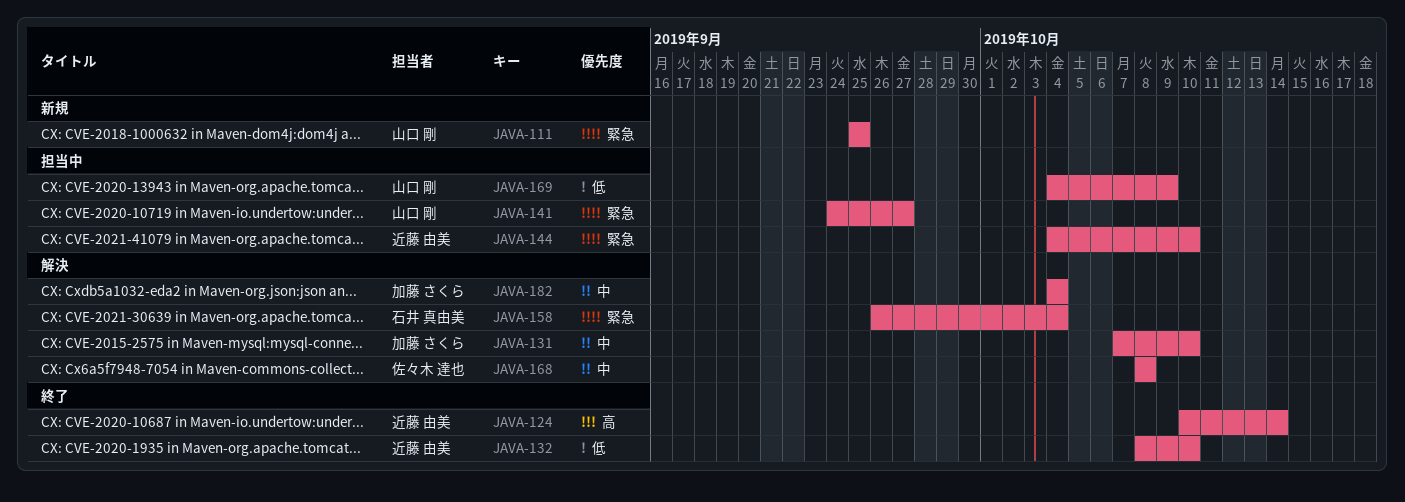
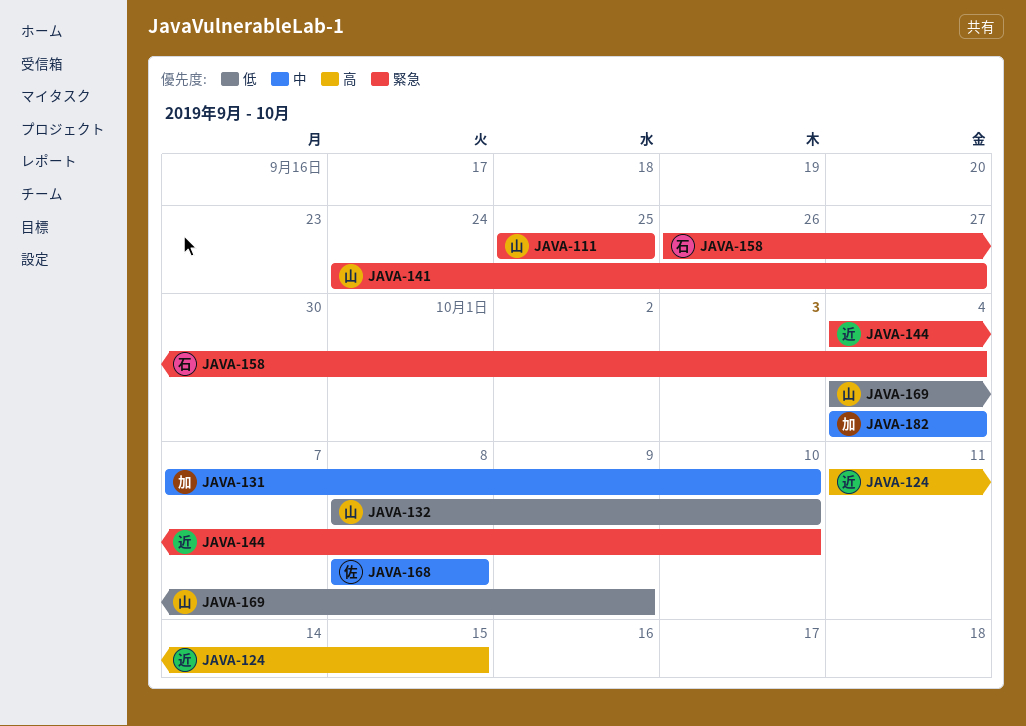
JAVA-124, start: Oct 10 -> Oct 11
JAVA-124, due: Oct 14 -> Oct 15
JAVA-132, owner: 近藤 由美 -> 山口 剛

